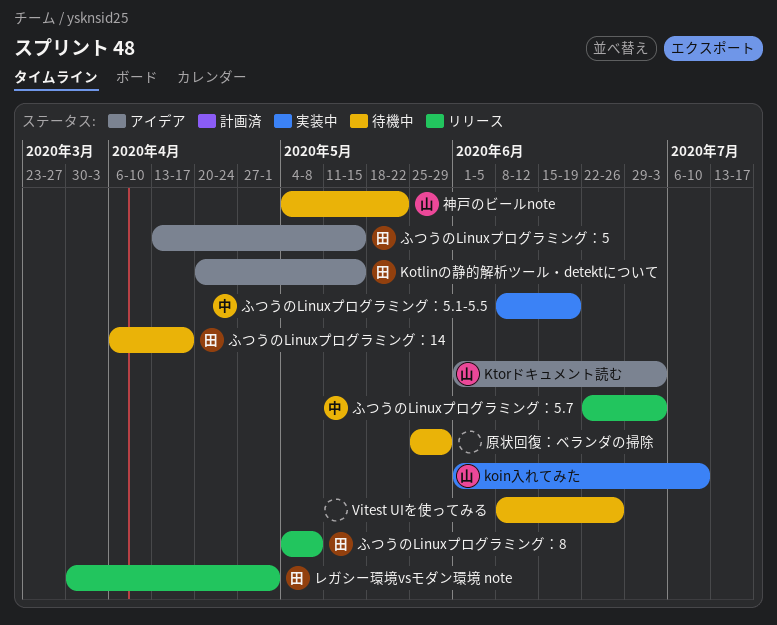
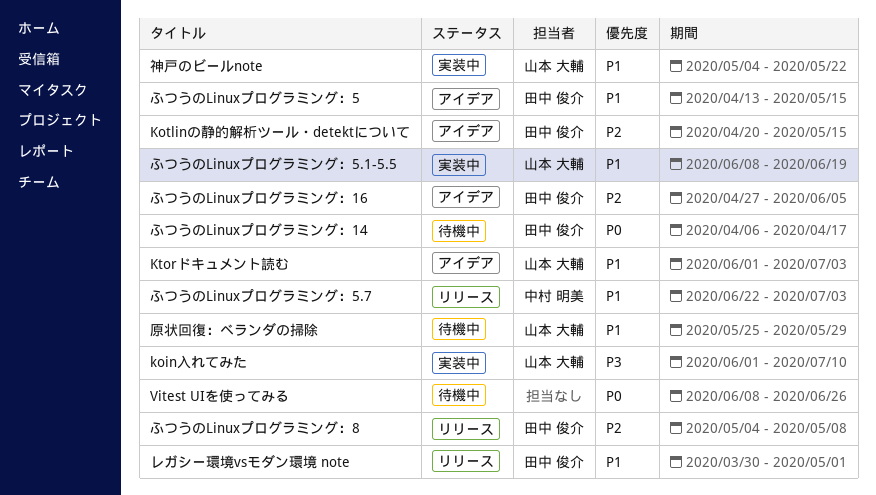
ふつうのLinuxプログラミング：16: none -> present
ふつうのLinuxプログラミング：5.1-5.5, owner: 中村 明美 -> 山本 大輔
原状回復：ベランダの掃除, owner: none -> 山本 大輔
神戸のビールnote, status: 待機中 -> 実装中

